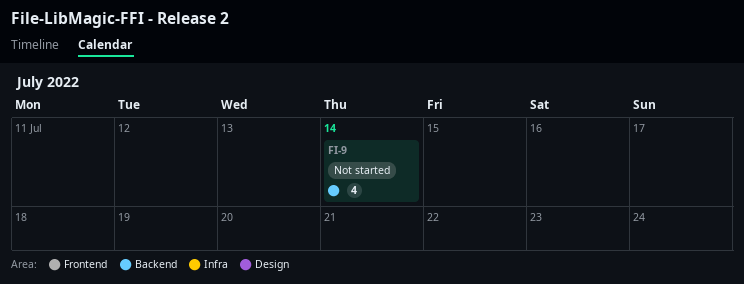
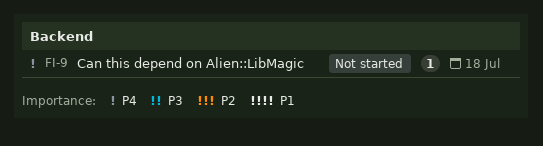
FI-9, estimate: 4 -> 1
FI-9, due: Jul 14 -> Jul 18

